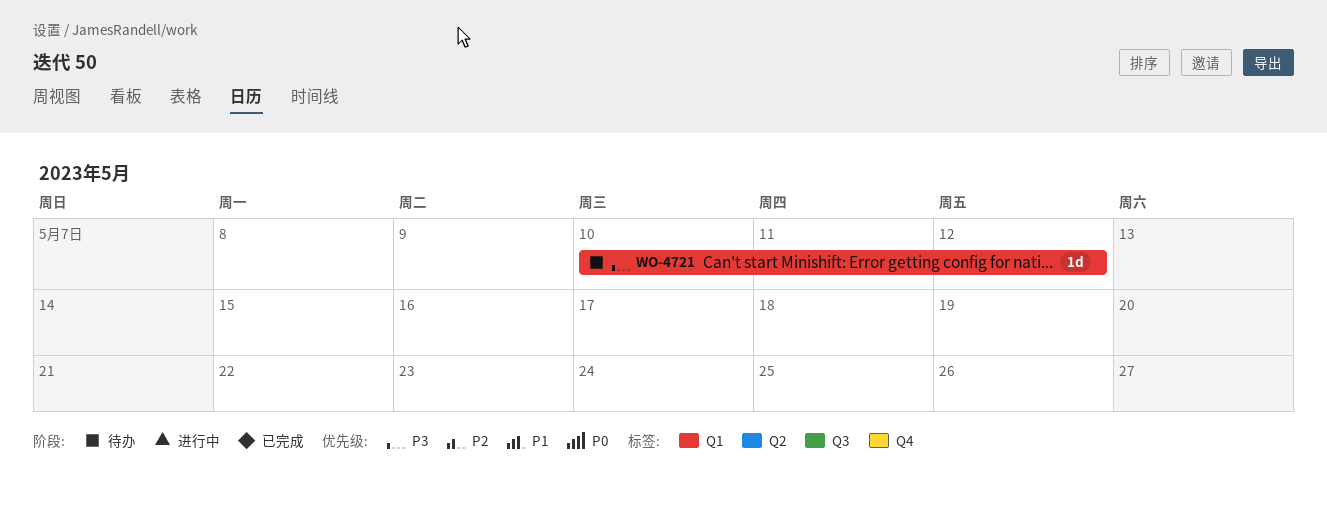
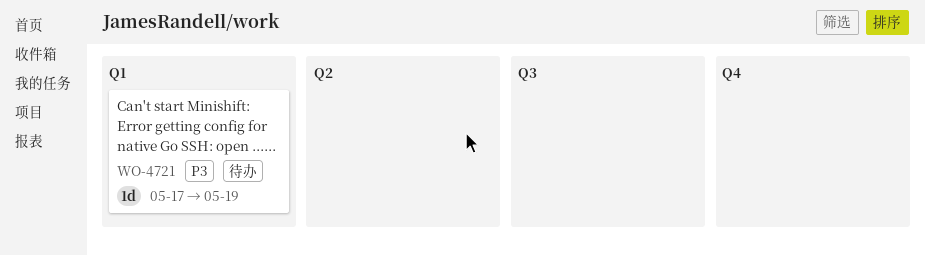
WO-4721, start: May 10 -> May 17
WO-4721, due: May 12 -> May 19

